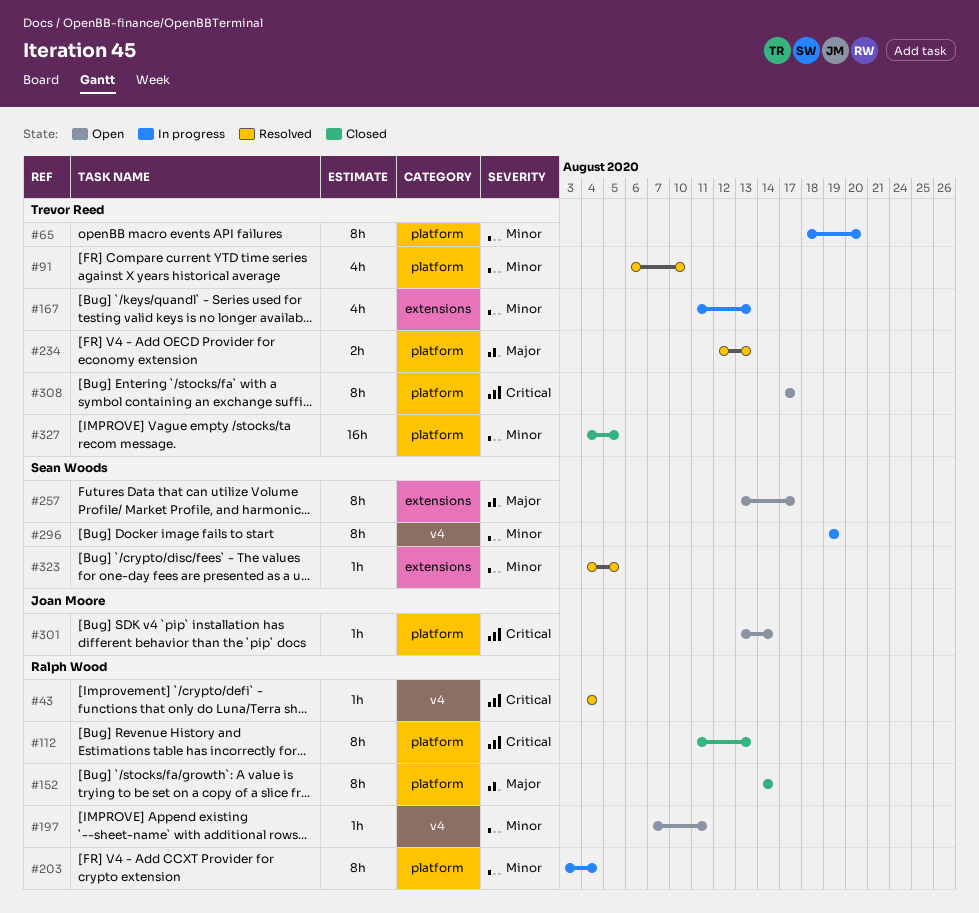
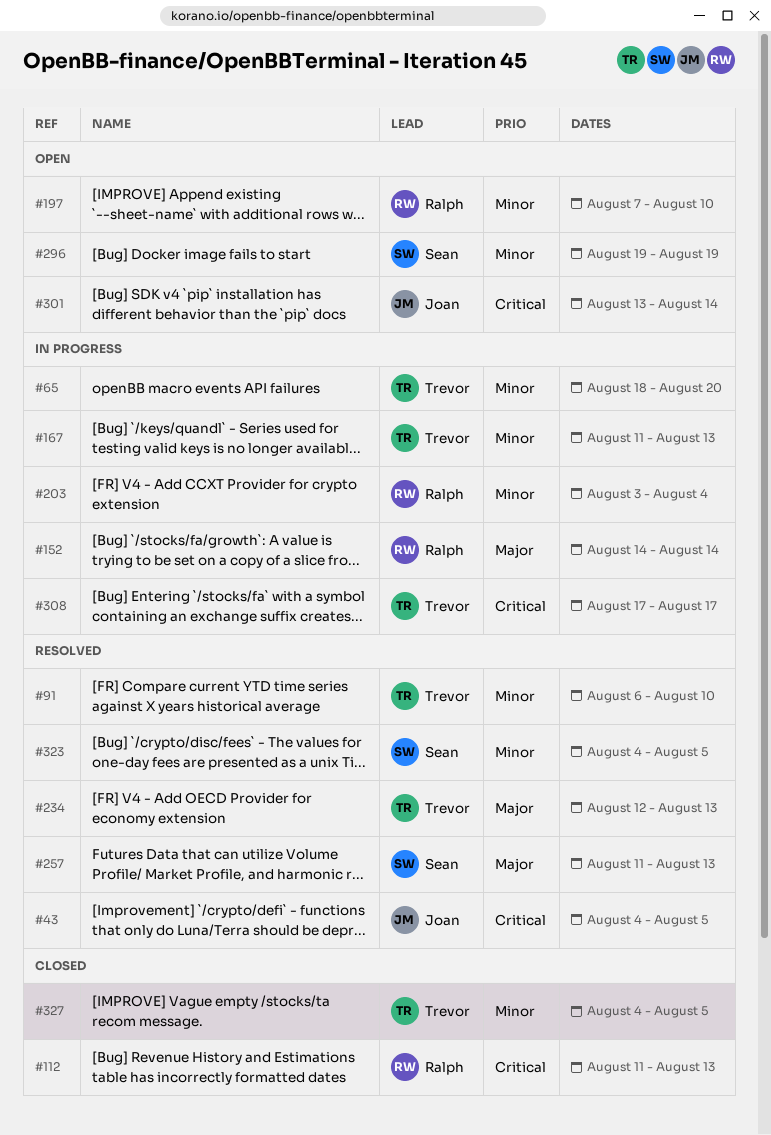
#43, owner: Ralph Wood -> Joan Moore
#43, due: Aug 4 -> Aug 5
#152, status: Closed -> In progress
#197, due: Aug 11 -> Aug 10
#257, status: Open -> Resolved
#257, start: Aug 13 -> Aug 11
#257, due: Aug 17 -> Aug 13
#296, status: In progress -> Open
#308, status: Open -> In progress

